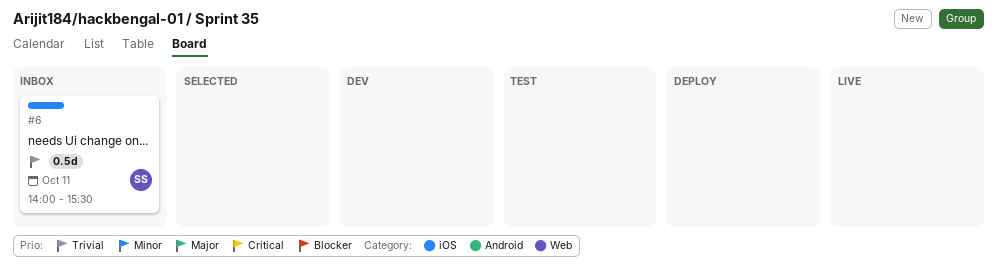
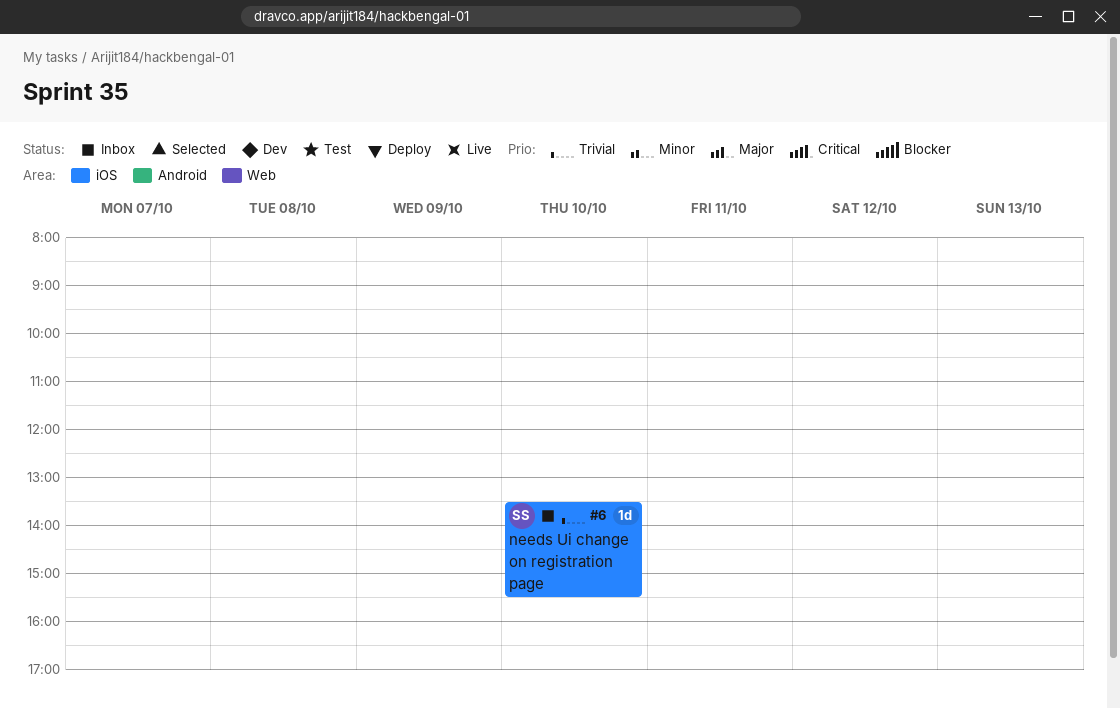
#6, estimate: 0.5d -> 1d
#6, day: Oct 11 -> Oct 10
#6, begins: 14:00 -> 13:30

